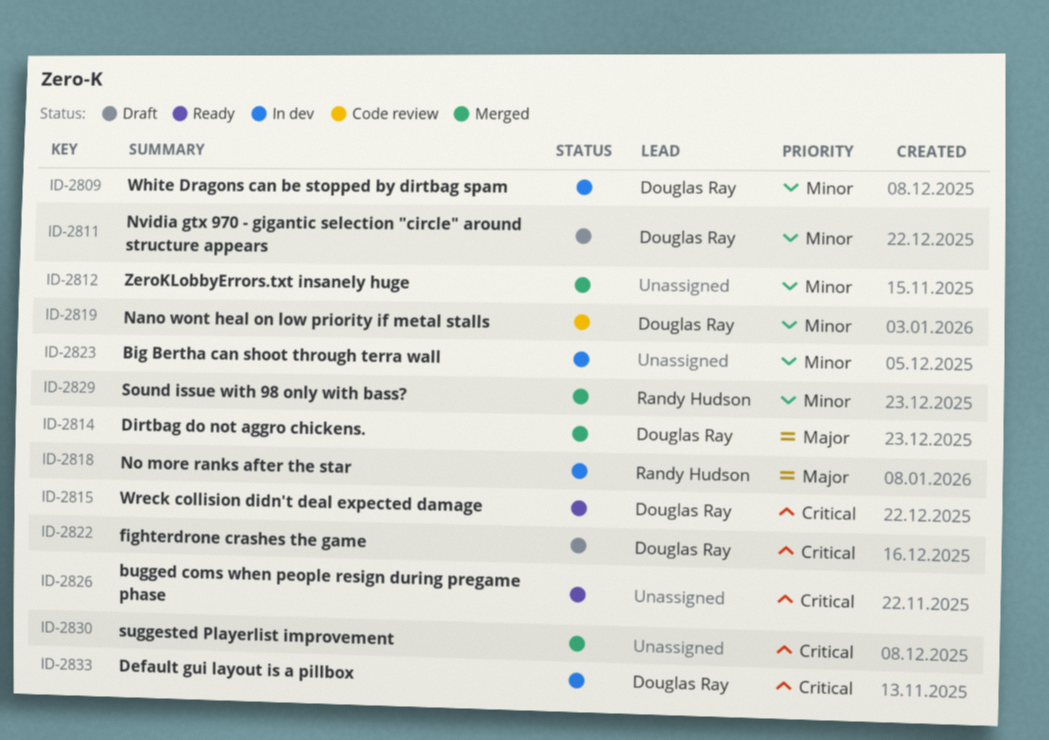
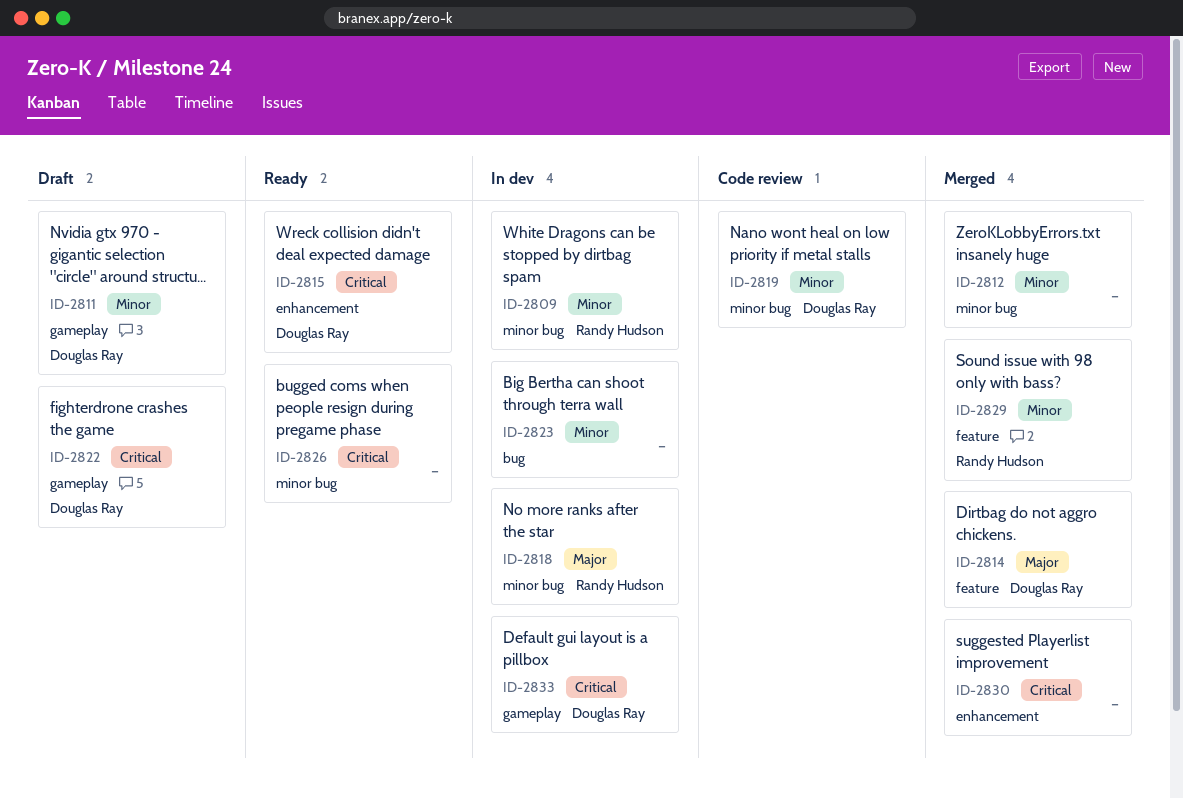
ID-2809, owner: Douglas Ray -> Randy Hudson

